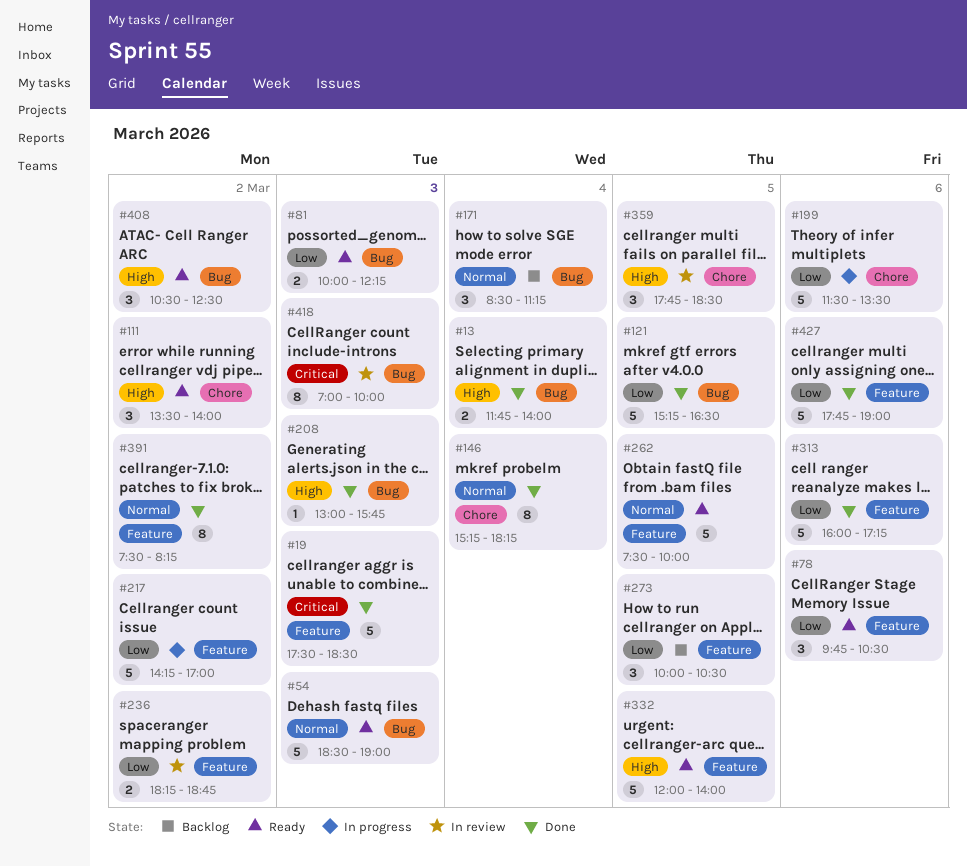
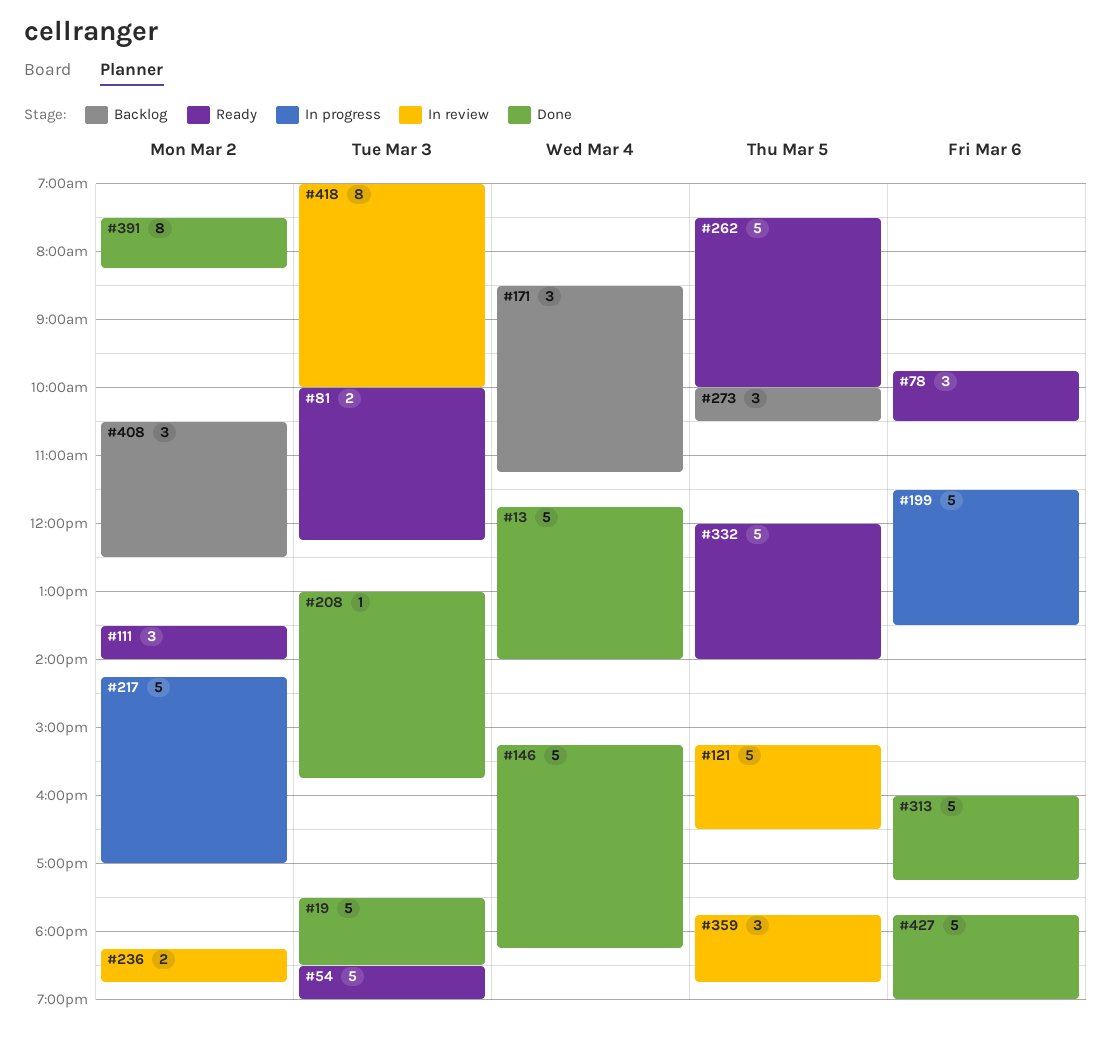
#13, estimate: 2 -> 5
#121, status: Done -> In review
#146, estimate: 8 -> 5
#359, ends: 18:30 -> 18:45
#408, status: Ready -> Backlog

